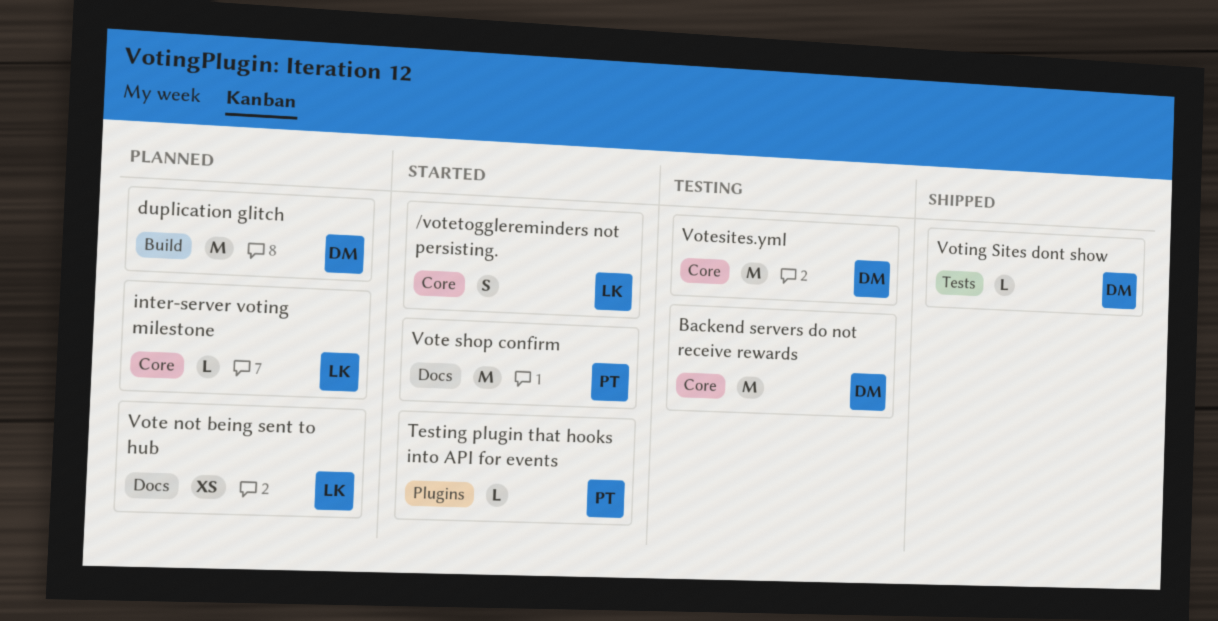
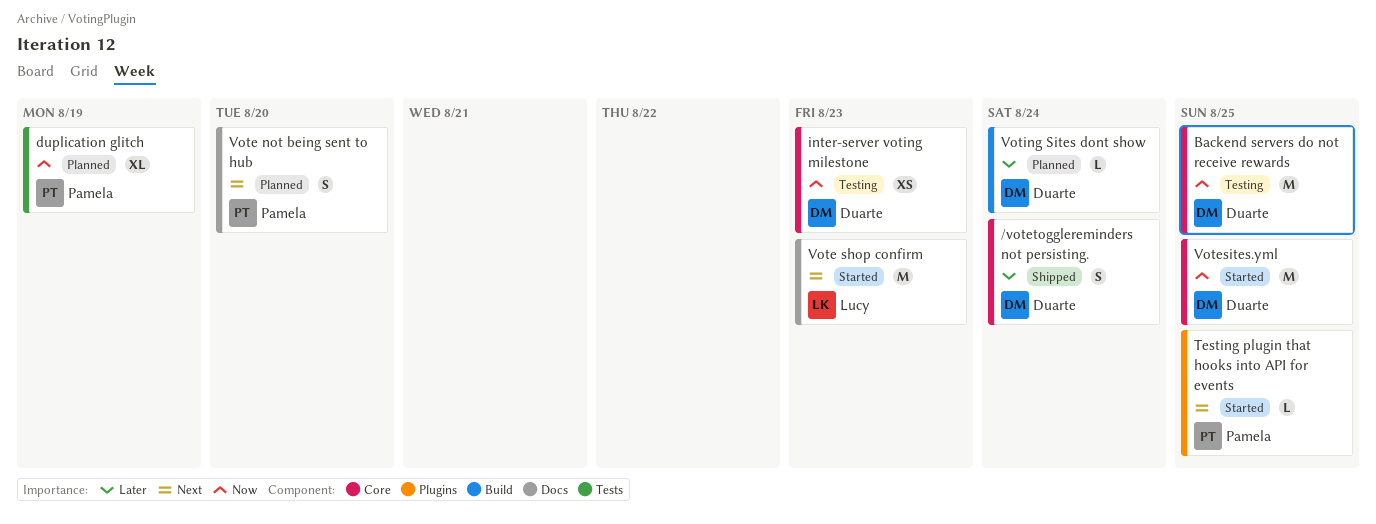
/votetogglereminders not persisting., status: Started -> Shipped
/votetogglereminders not persisting., owner: Lucy -> Duarte
duplication glitch, owner: Duarte -> Pamela
duplication glitch, label: Build -> Tests
duplication glitch, estimate: M -> XL
inter-server voting milestone, status: Planned -> Testing
inter-server voting milestone, owner: Lucy -> Duarte
inter-server voting milestone, estimate: L -> XS
Vote not being sent to hub, owner: Lucy -> Pamela
Vote not being sent to hub, estimate: XS -> S
Vote shop confirm, owner: Pamela -> Lucy
Votesites.yml, status: Testing -> Started
Voting Sites dont show, status: Shipped -> Planned
Voting Sites dont show, label: Tests -> Build

